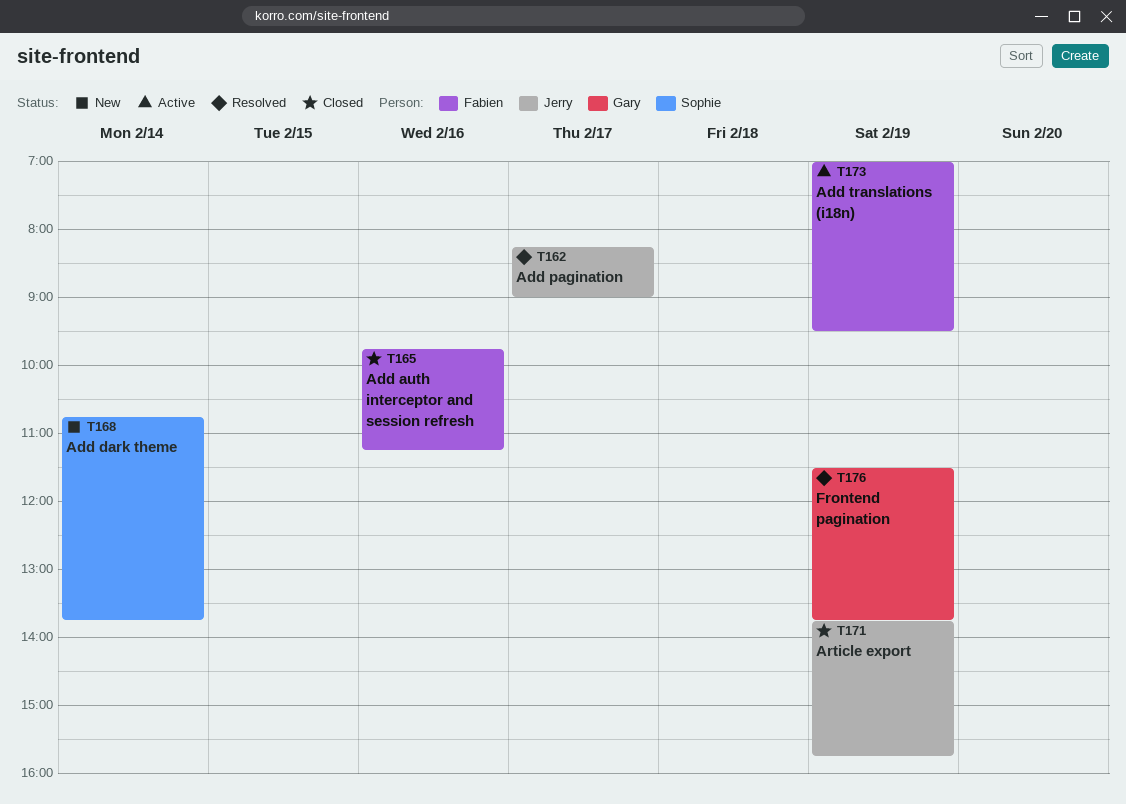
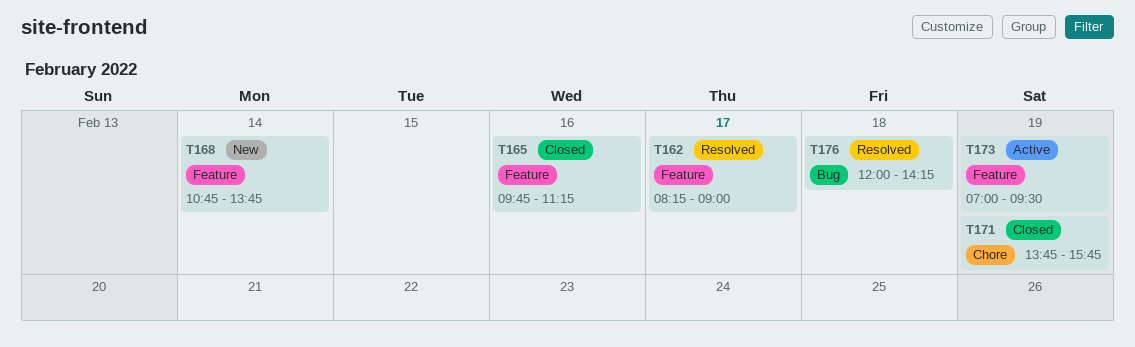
T176, day: Feb 19 -> Feb 18
T176, begins: 11:30 -> 12:00
T176, ends: 13:45 -> 14:15

